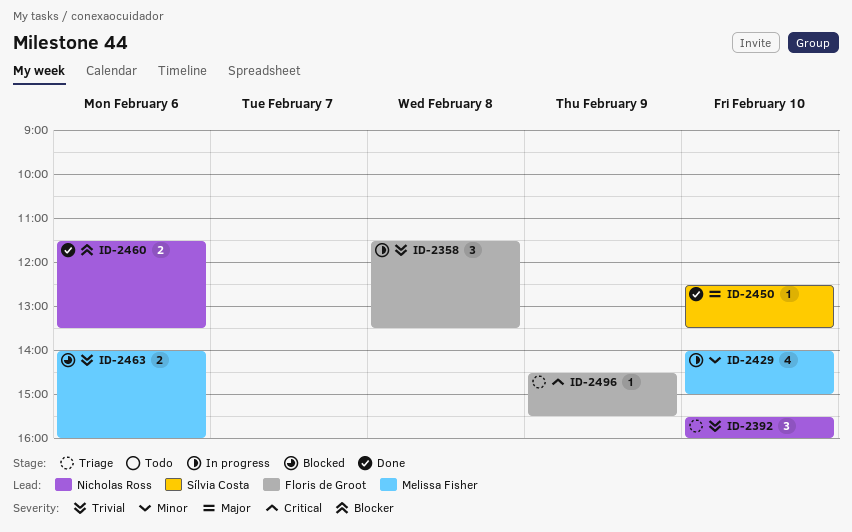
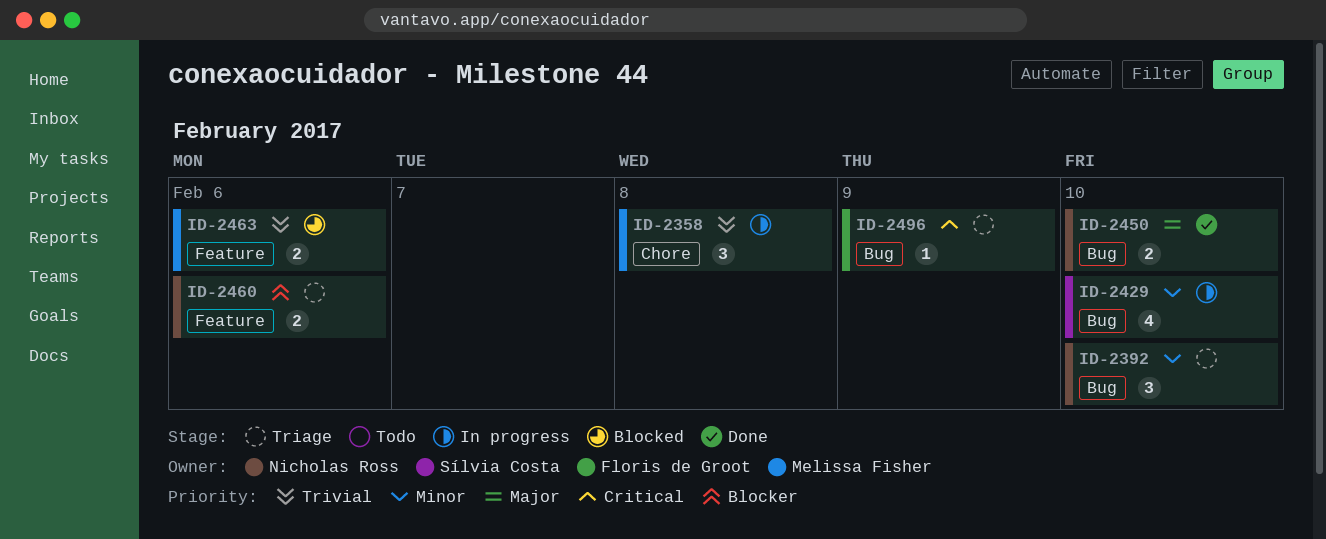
ID-2358, owner: Floris de Groot -> Melissa Fisher
ID-2392, priority: Trivial -> Minor
ID-2429, owner: Melissa Fisher -> Sílvia Costa
ID-2450, owner: Sílvia Costa -> Nicholas Ross
ID-2450, estimate: 1 -> 2
ID-2460, status: Done -> Triage

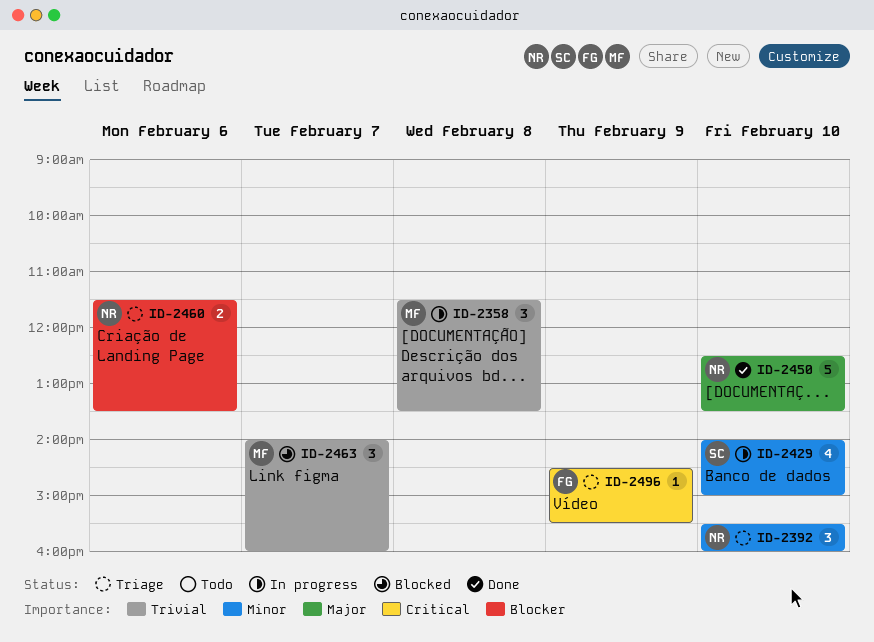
ID-2450, estimate: 2 -> 5
ID-2463, estimate: 2 -> 3
ID-2463, day: Feb 6 -> Feb 7

